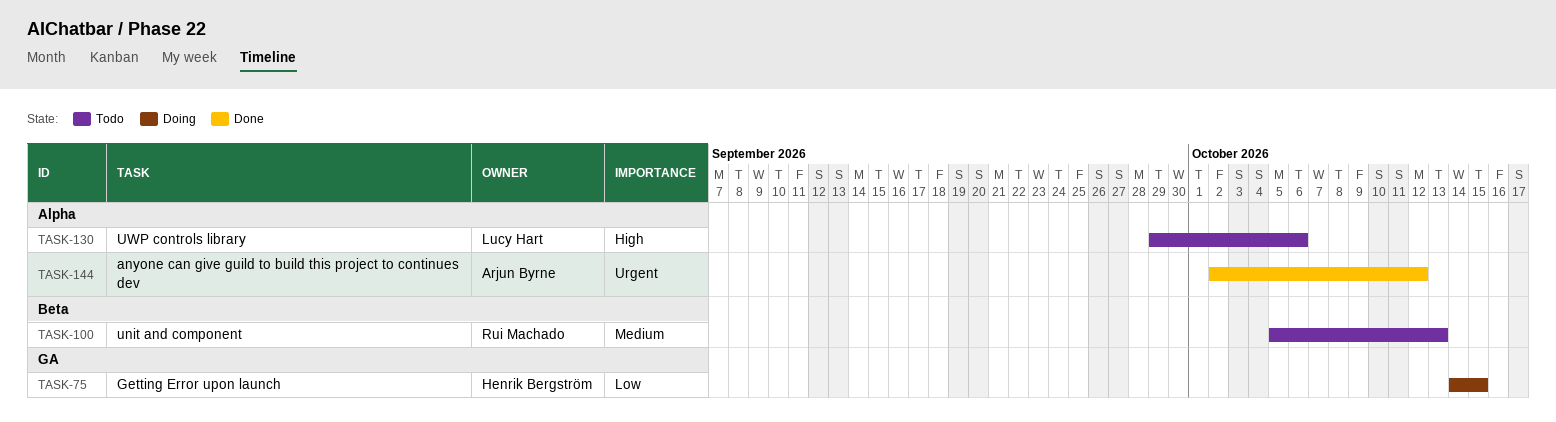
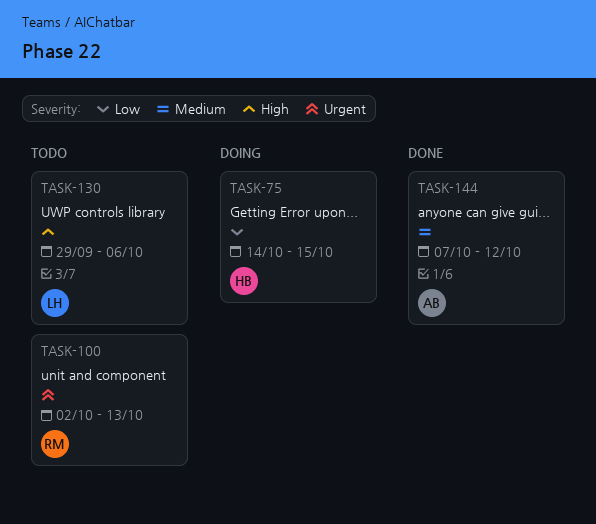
TASK-100, priority: Medium -> Urgent
TASK-100, start: Oct 5 -> Oct 2
TASK-144, priority: Urgent -> Medium
TASK-144, start: Oct 2 -> Oct 7

